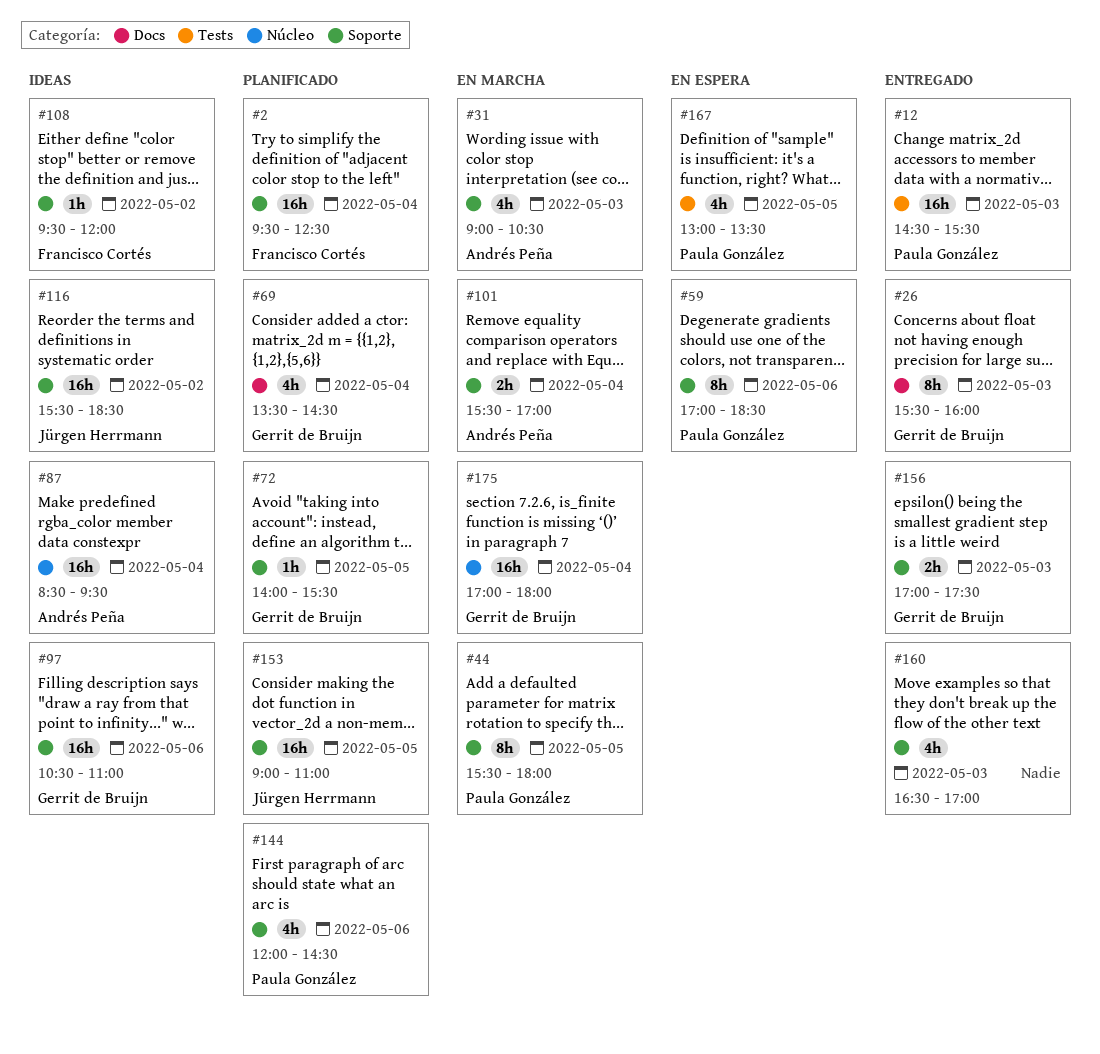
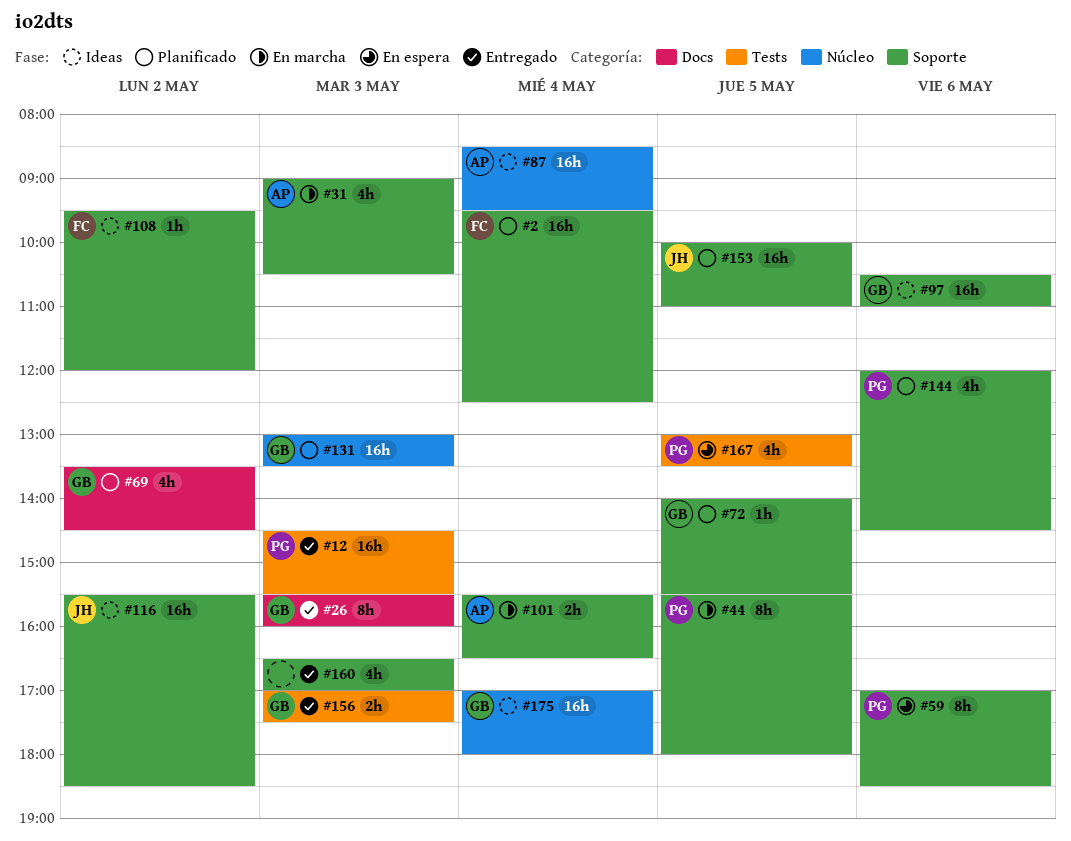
#69, day: May 4 -> May 2
#101, ends: 17:00 -> 16:30
#131: none -> present
#153, begins: 09:00 -> 10:00
#156, label: Soporte -> Tests
#175, status: En marcha -> Ideas

